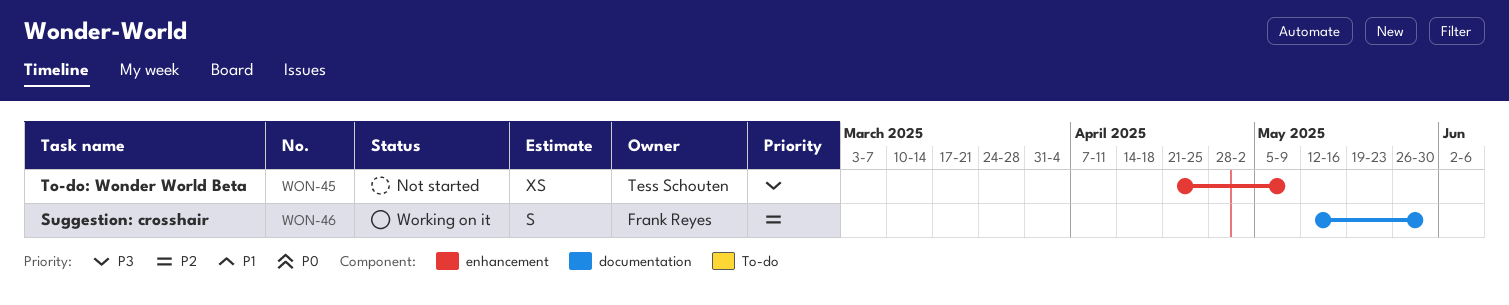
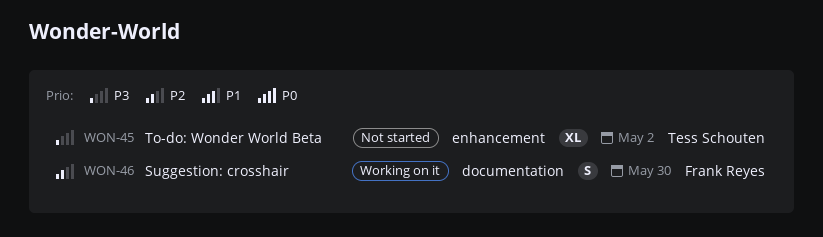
WON-45, estimate: XS -> XL
WON-45, due: May 9 -> May 2

